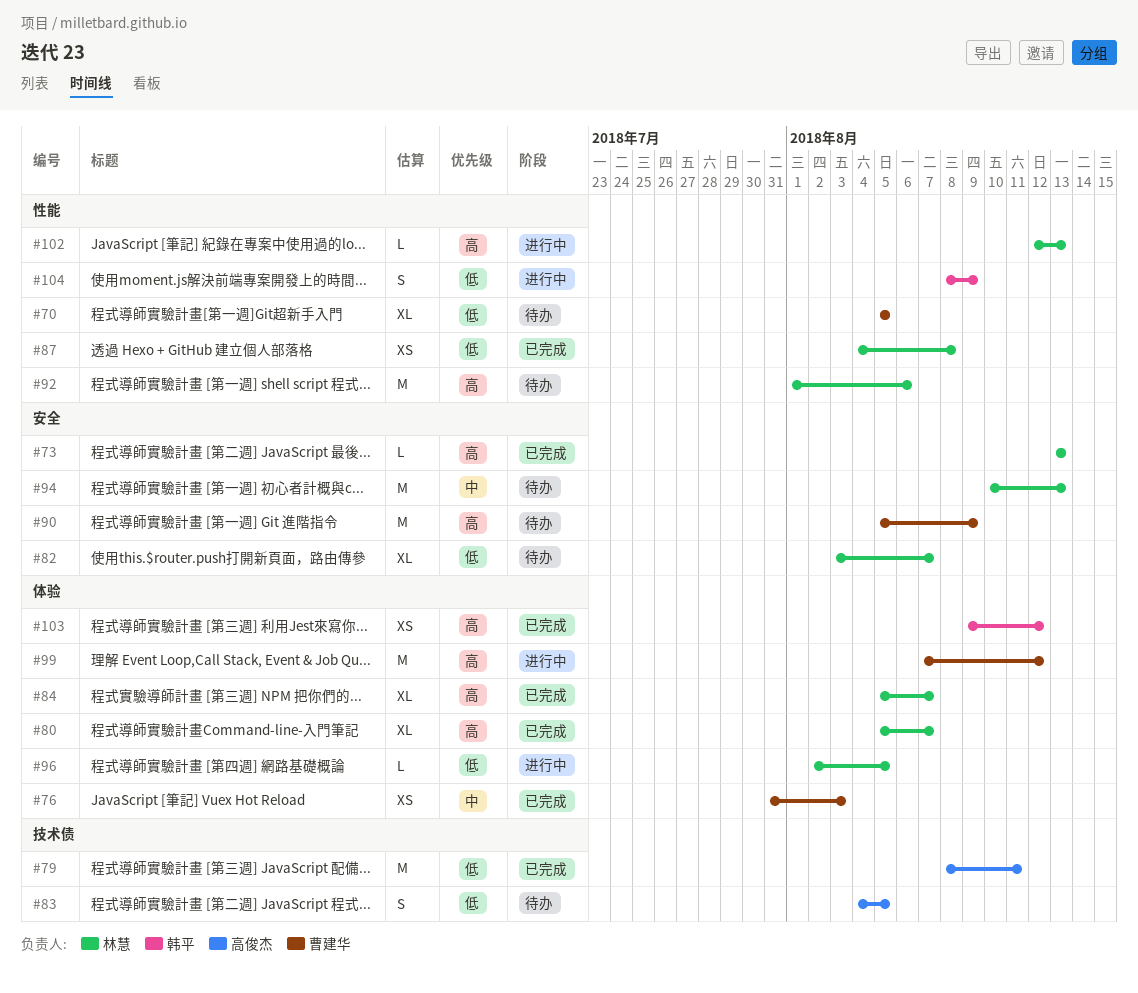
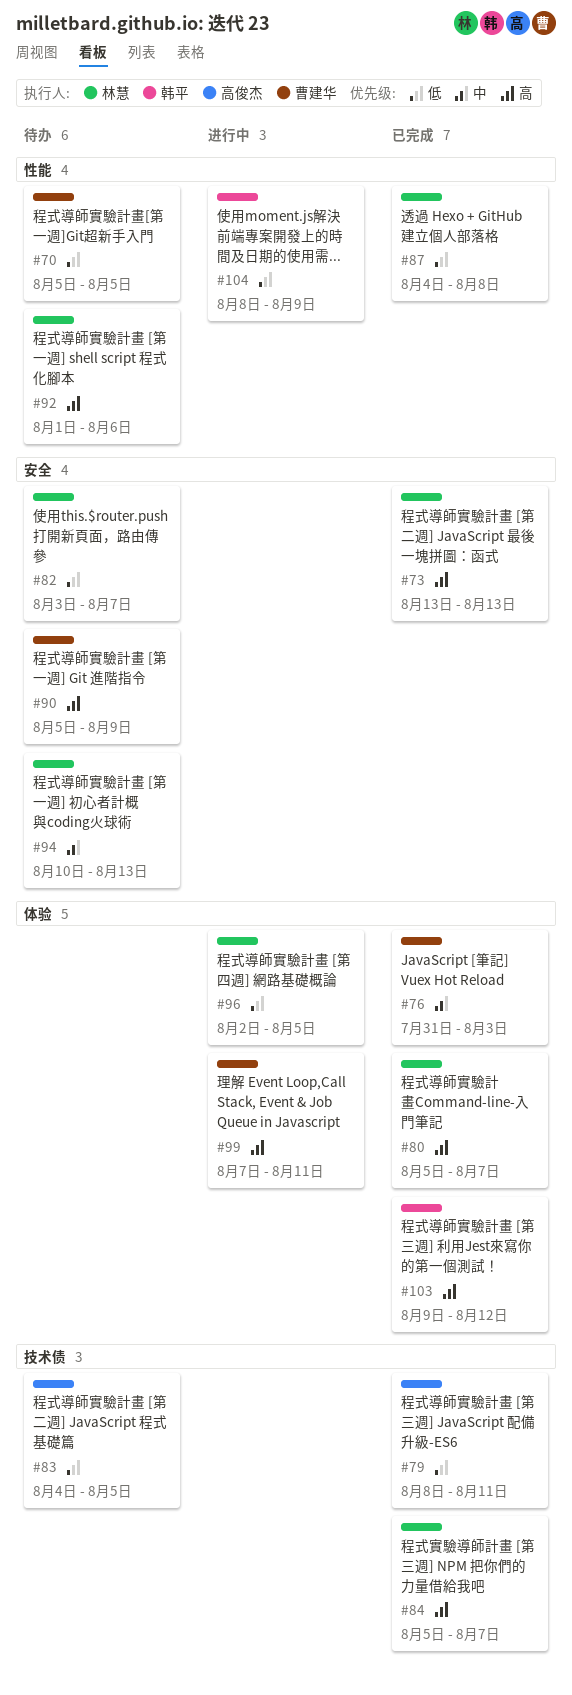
#84, label: 体验 -> 技术债
#99, due: Aug 12 -> Aug 11
#102: present -> none

